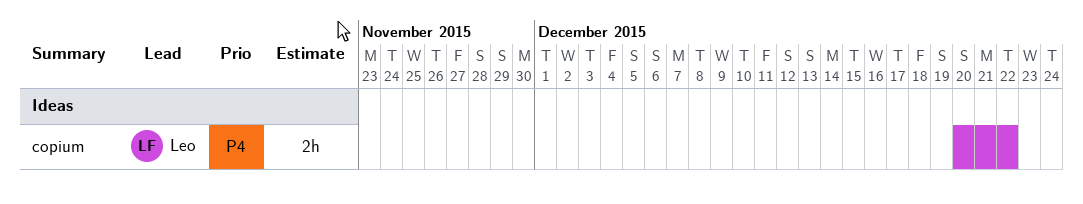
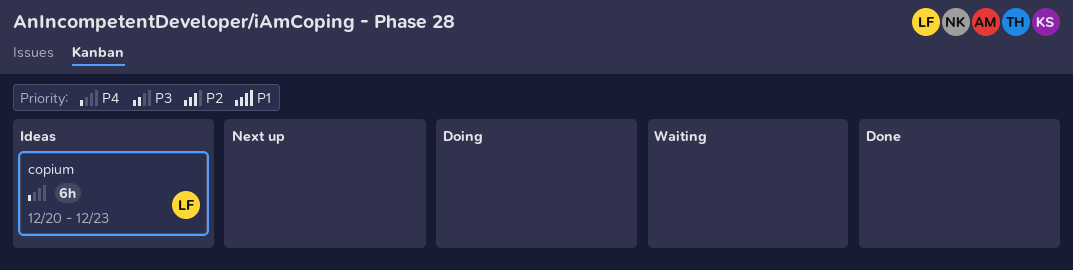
copium, estimate: 2h -> 6h
copium, due: Dec 22 -> Dec 23

